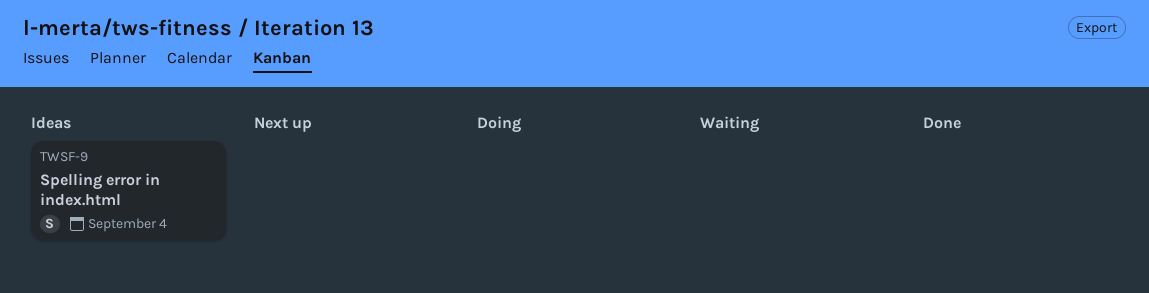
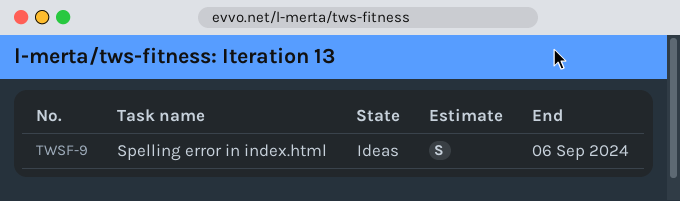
TWSF-9, due: Sep 4 -> Sep 6

